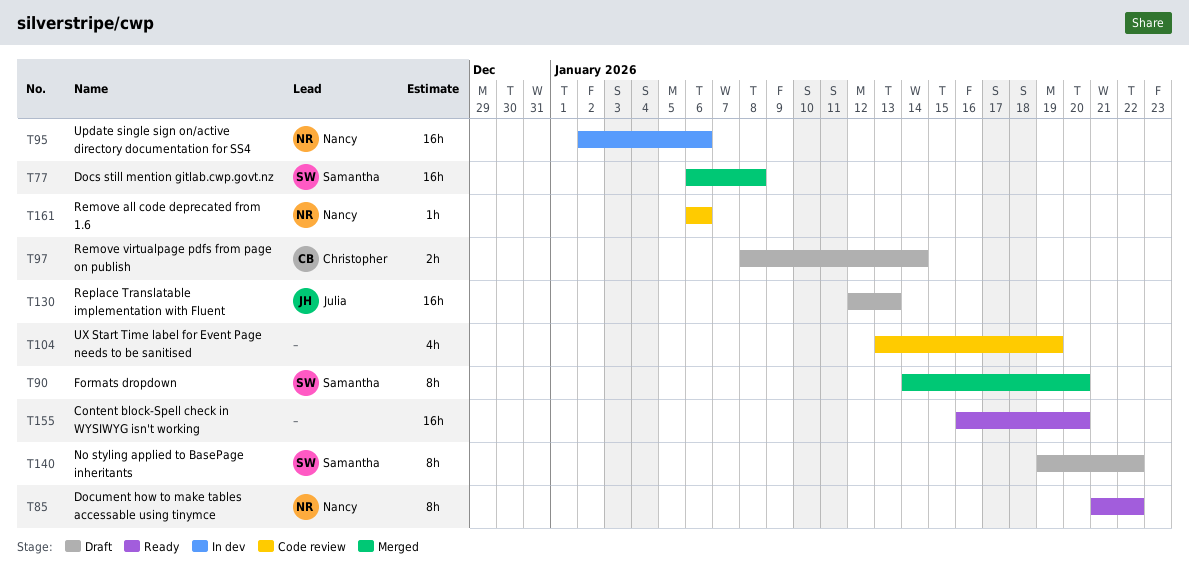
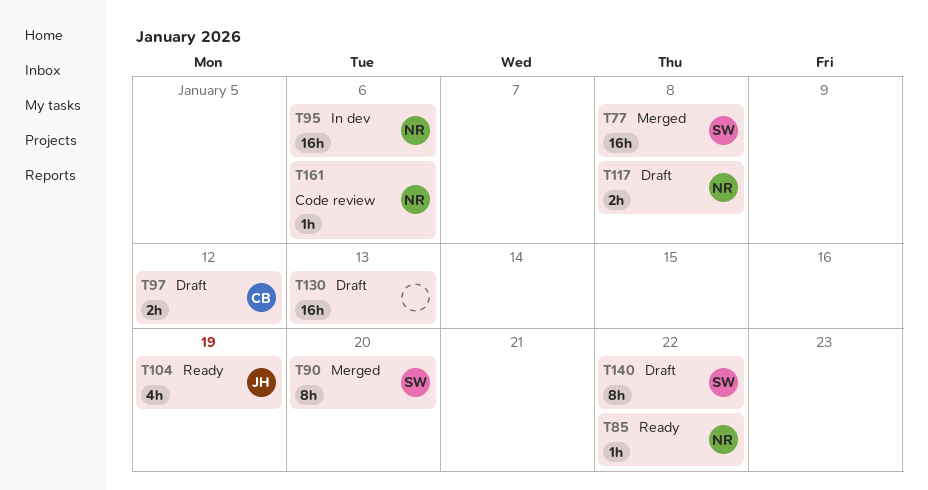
T85, estimate: 8h -> 1h
T97, due: Jan 14 -> Jan 12
T104, status: Code review -> Ready
T104, owner: none -> Julia
T117: none -> present
T130, owner: Julia -> none
T155: present -> none

